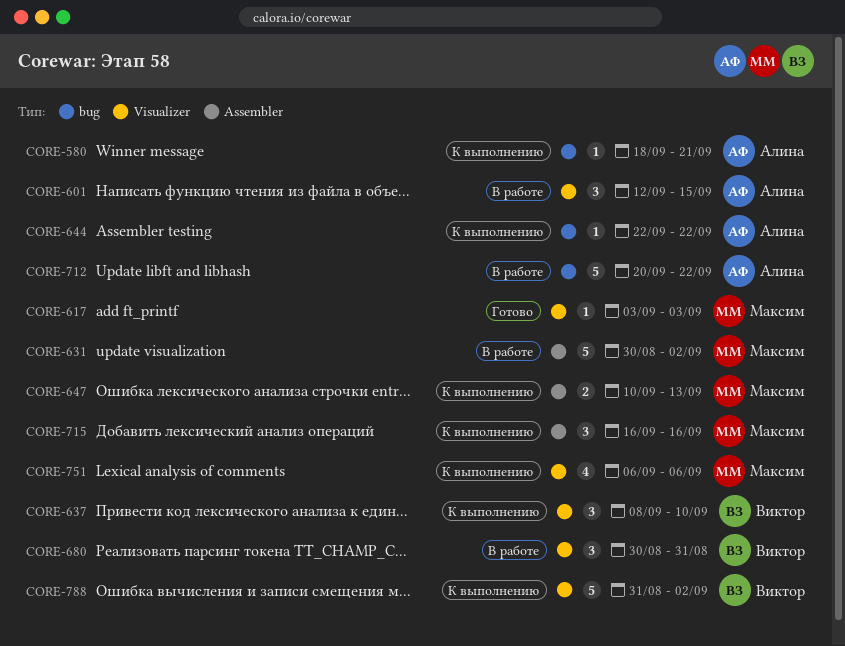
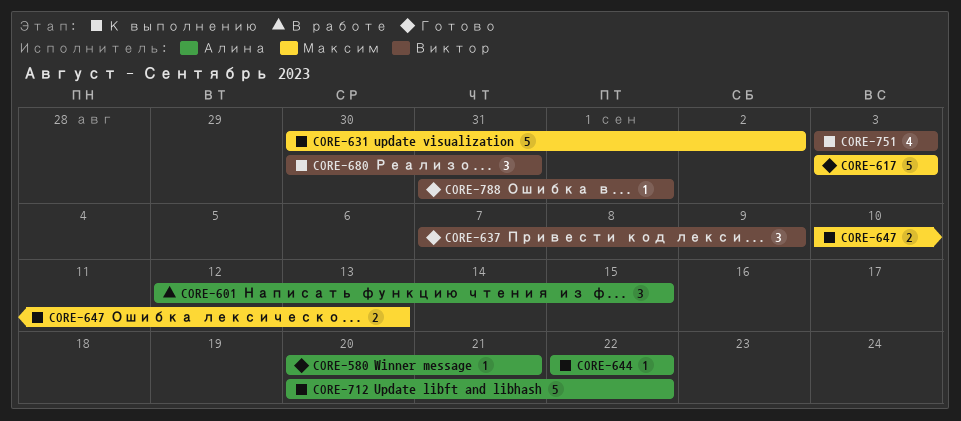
CORE-580, status: К выполнению -> Готово
CORE-580, start: Sep 18 -> Sep 20
CORE-617, estimate: 1 -> 5
CORE-631, status: В работе -> К выполнению
CORE-637, status: К выполнению -> Готово
CORE-637, start: Sep 8 -> Sep 7
CORE-637, due: Sep 10 -> Sep 9
CORE-680, status: В работе -> К выполнению
CORE-712, status: В работе -> К выполнению
CORE-715: present -> none
CORE-751, owner: Максим -> Виктор
CORE-751, start: Sep 6 -> Sep 3
CORE-751, due: Sep 6 -> Sep 3
CORE-788, status: К выполнению -> Готово
CORE-788, estimate: 5 -> 1
CORE-788, due: Sep 2 -> Sep 1

